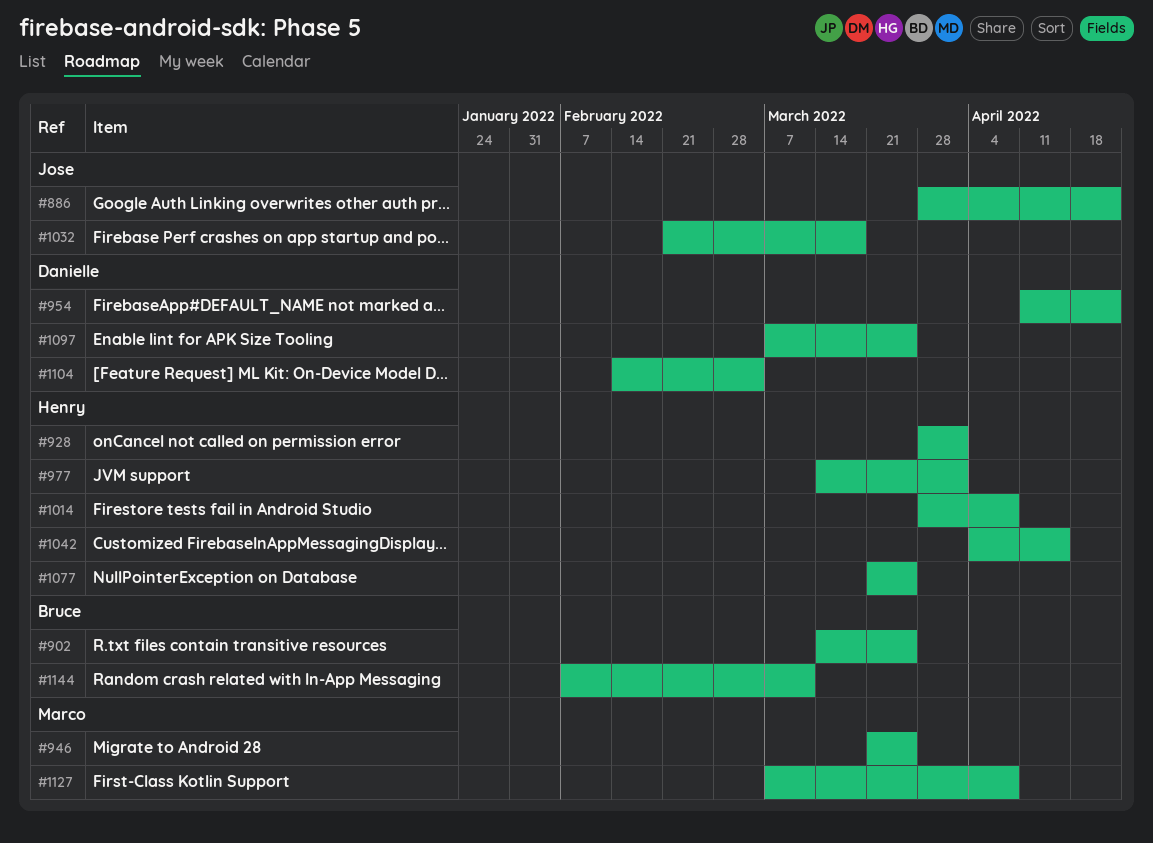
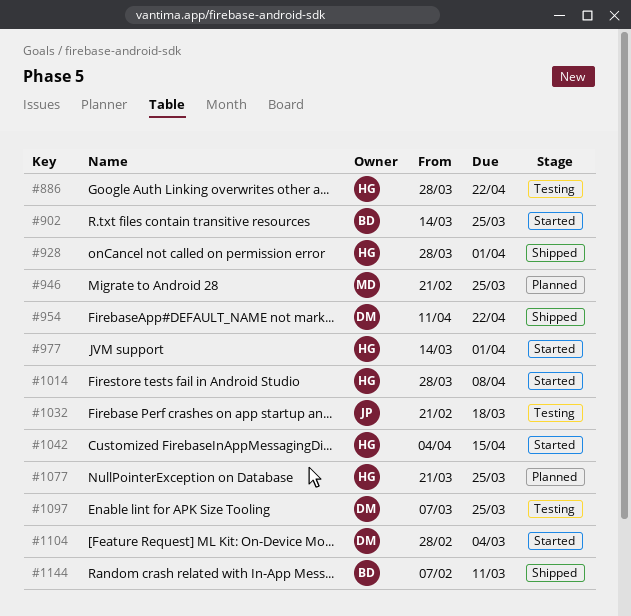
#886, owner: Jose -> Henry
#946, start: Mar 21 -> Feb 21
#1104, start: Feb 14 -> Feb 28
#1127: present -> none

